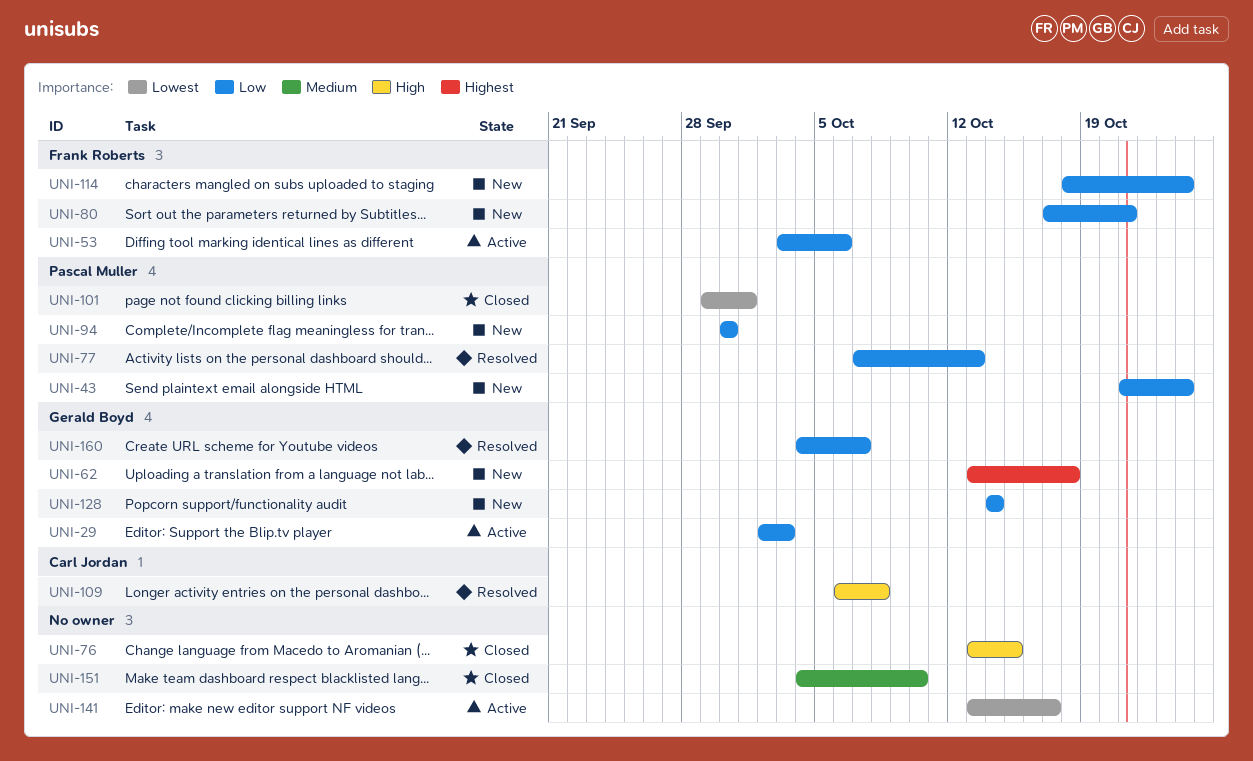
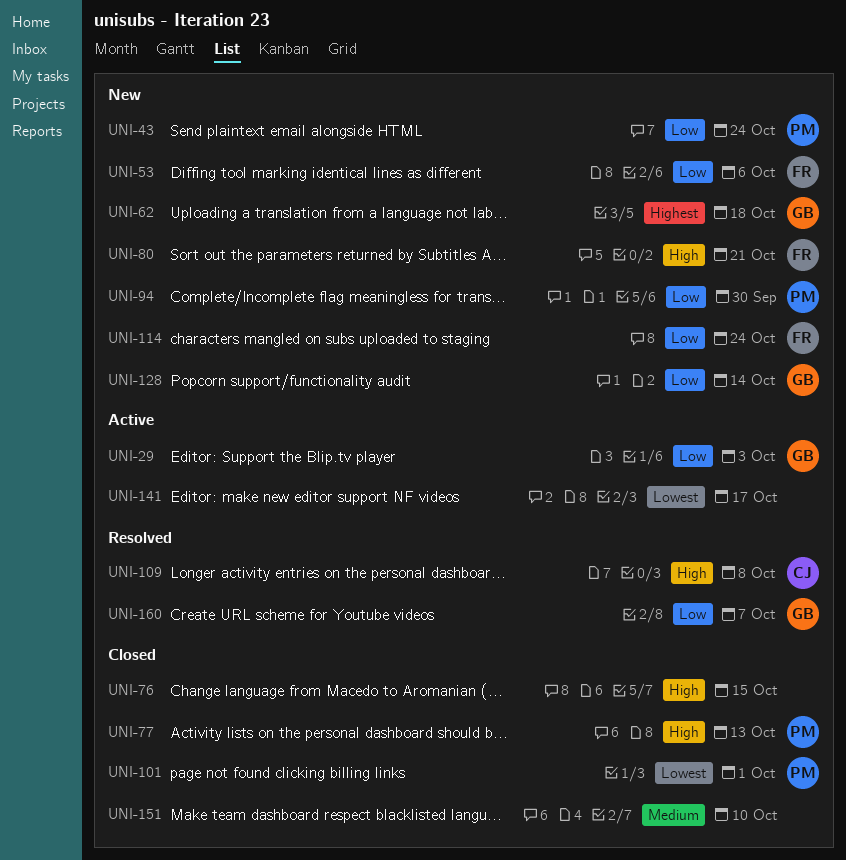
UNI-53, status: Active -> New
UNI-77, status: Resolved -> Closed
UNI-77, priority: Low -> High
UNI-80, priority: Low -> High

